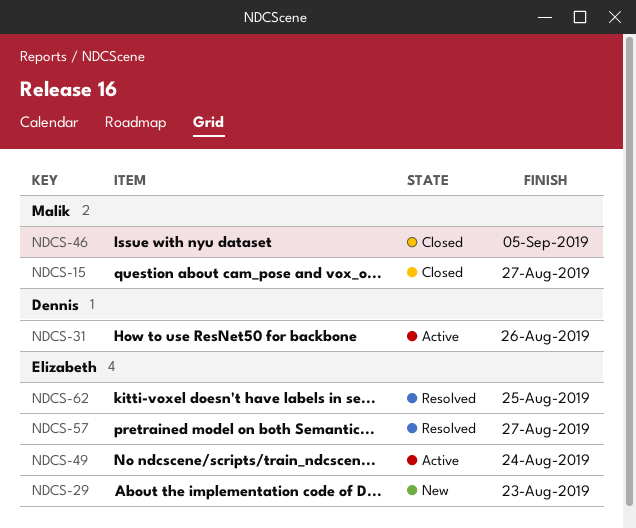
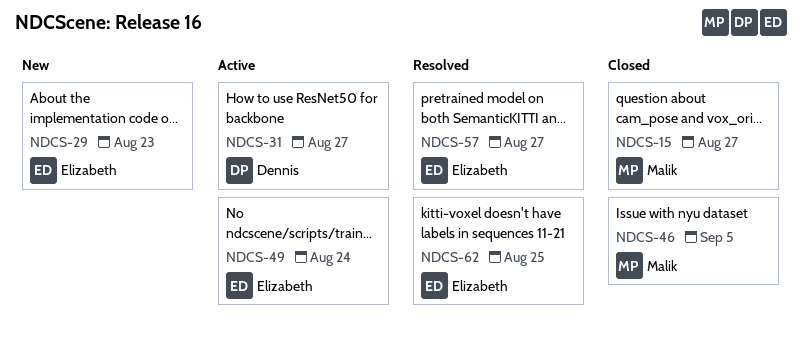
NDCS-31, due: Aug 26 -> Aug 27

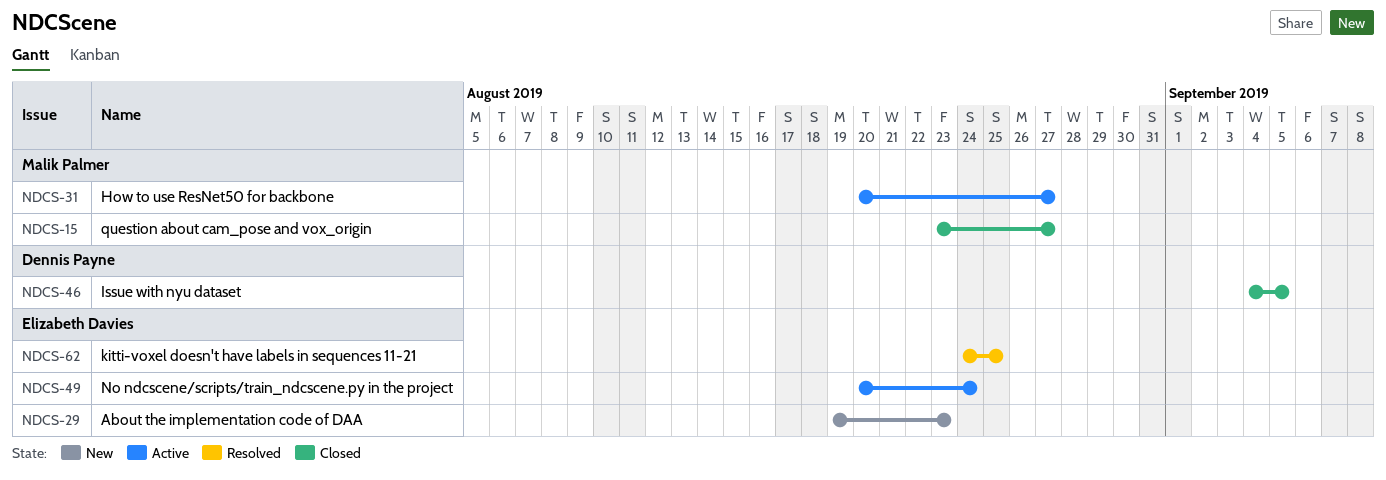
NDCS-31, owner: Dennis Payne -> Malik Palmer
NDCS-46, owner: Malik Palmer -> Dennis Payne
NDCS-57: present -> none

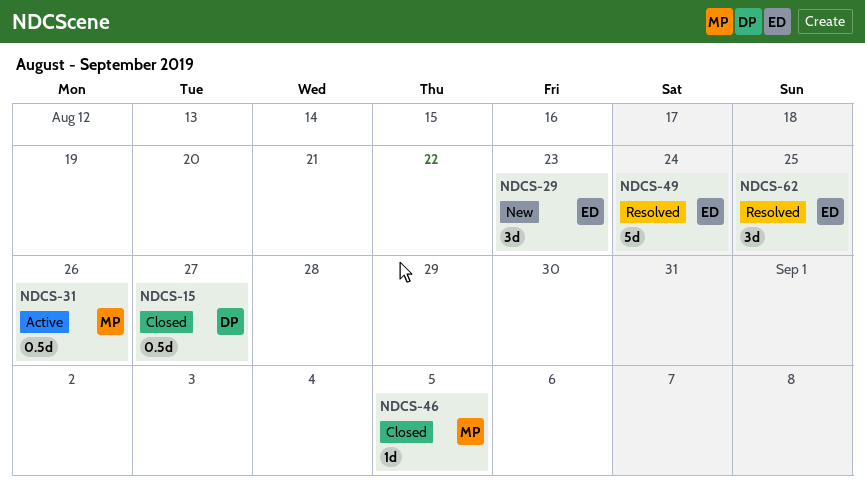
NDCS-15, owner: Malik Palmer -> Dennis Payne
NDCS-31, due: Aug 27 -> Aug 26
NDCS-46, owner: Dennis Payne -> Malik Palmer
NDCS-49, status: Active -> Resolved

